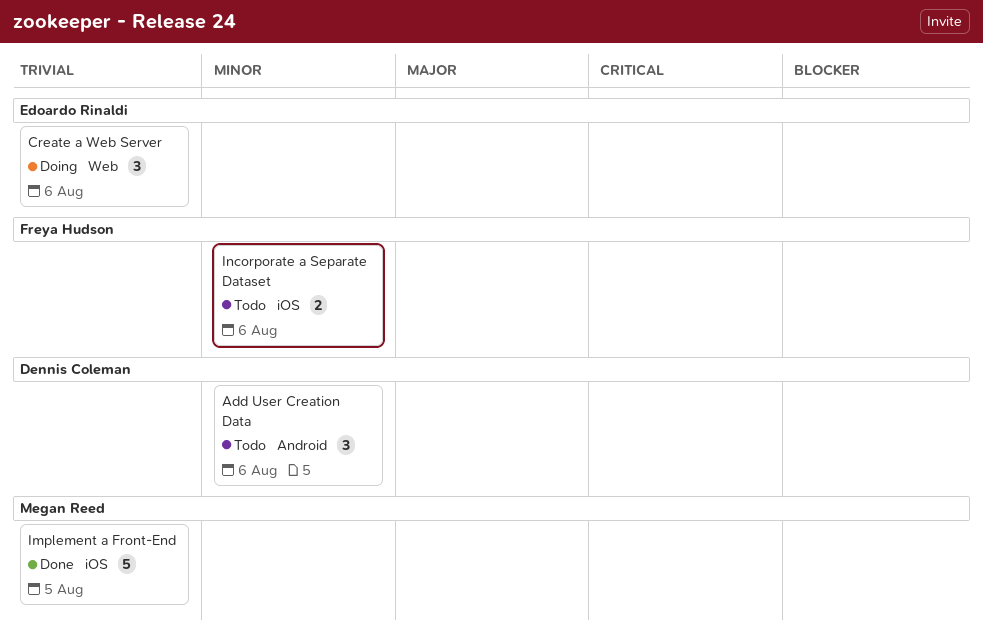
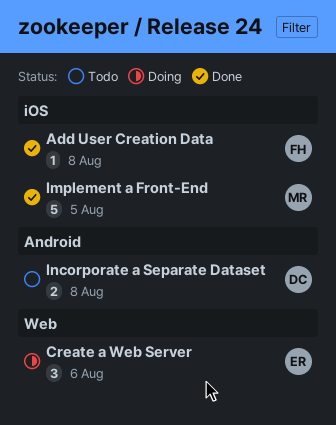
Add User Creation Data, status: Todo -> Done
Add User Creation Data, owner: Dennis Coleman -> Freya Hudson
Add User Creation Data, label: Android -> iOS
Add User Creation Data, estimate: 3 -> 1
Add User Creation Data, due: Aug 6 -> Aug 8
Incorporate a Separate Dataset, owner: Freya Hudson -> Dennis Coleman
Incorporate a Separate Dataset, label: iOS -> Android
Incorporate a Separate Dataset, due: Aug 6 -> Aug 8

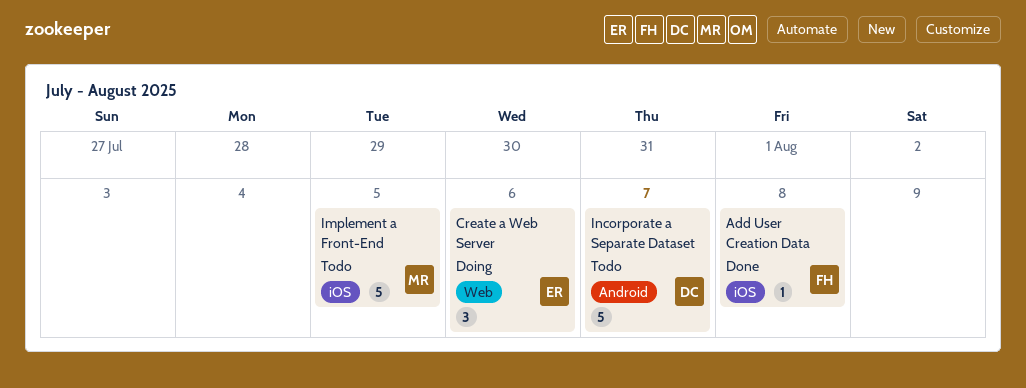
Implement a Front-End, status: Done -> Todo
Incorporate a Separate Dataset, estimate: 2 -> 5
Incorporate a Separate Dataset, due: Aug 8 -> Aug 7

